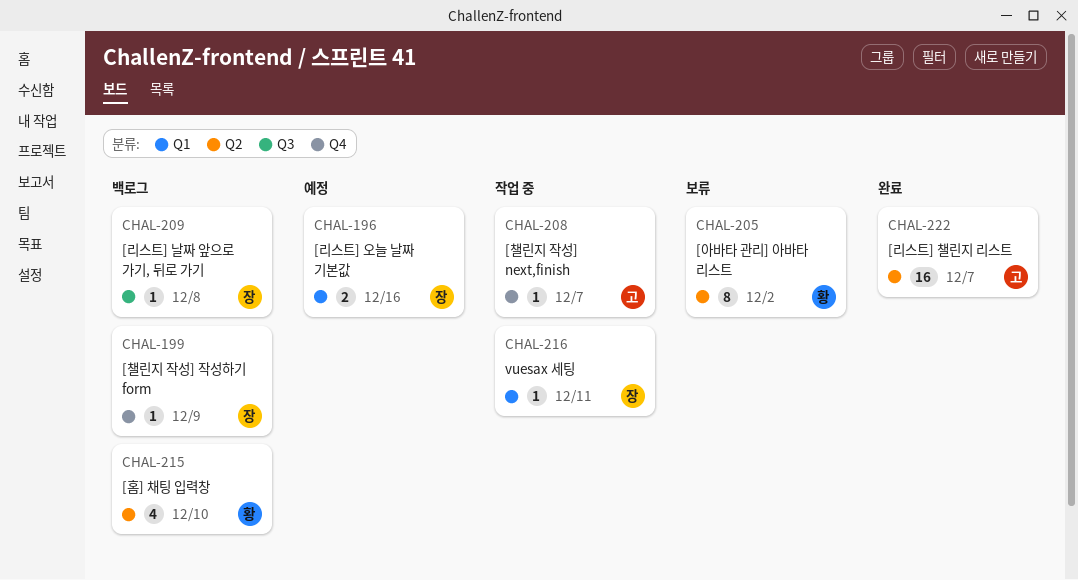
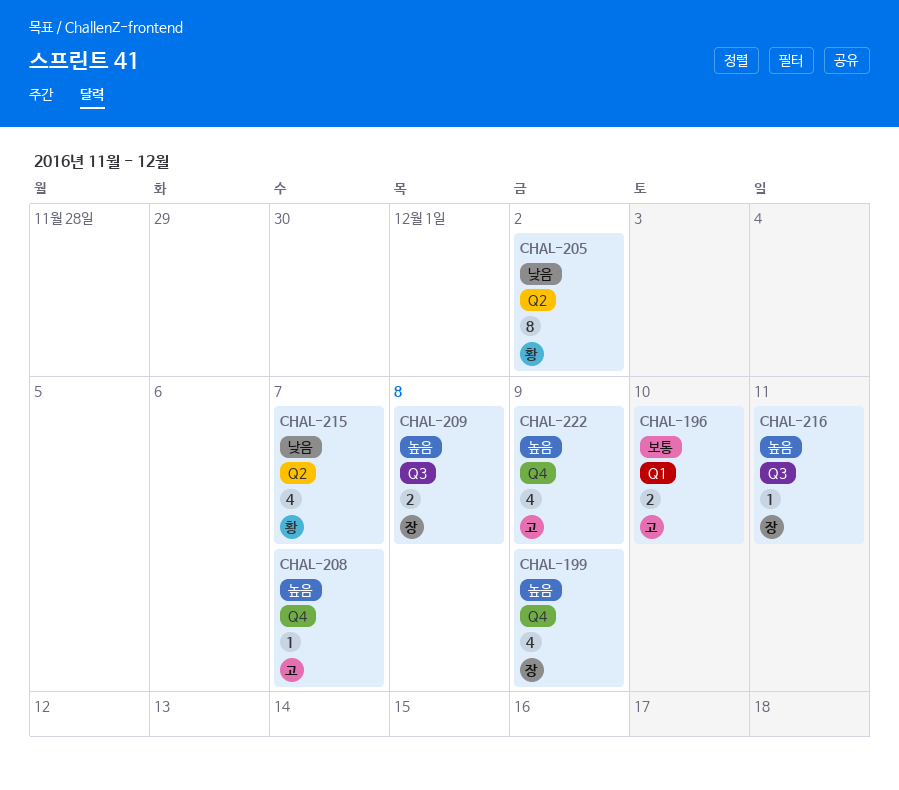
CHAL-196, owner: 장 -> 고
CHAL-196, due: Dec 16 -> Dec 10
CHAL-199, estimate: 1 -> 4
CHAL-209, estimate: 1 -> 2
CHAL-215, due: Dec 10 -> Dec 7
CHAL-216, label: Q1 -> Q3
CHAL-222, label: Q2 -> Q4
CHAL-222, estimate: 16 -> 4
CHAL-222, due: Dec 7 -> Dec 9

